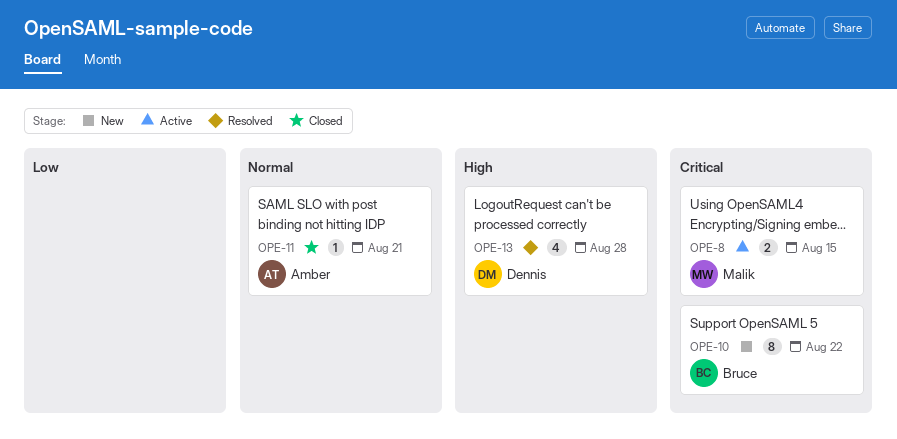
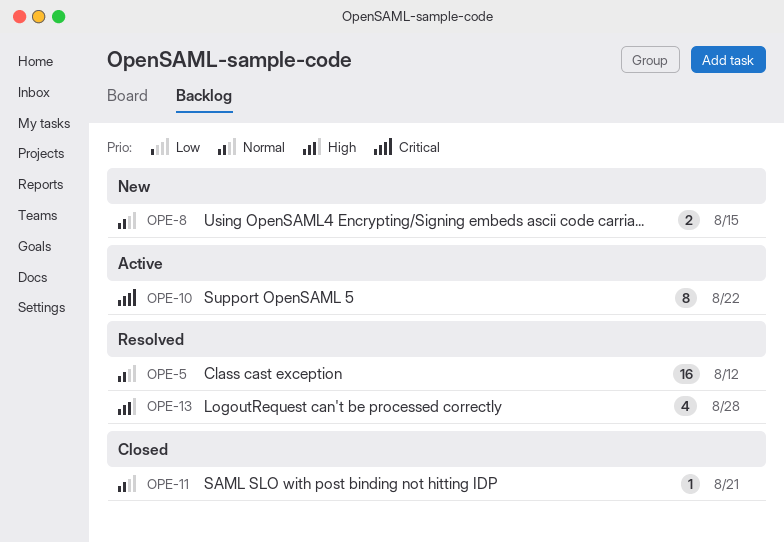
OPE-5: none -> present
OPE-8, status: Active -> New
OPE-8, priority: Critical -> Normal
OPE-10, status: New -> Active

